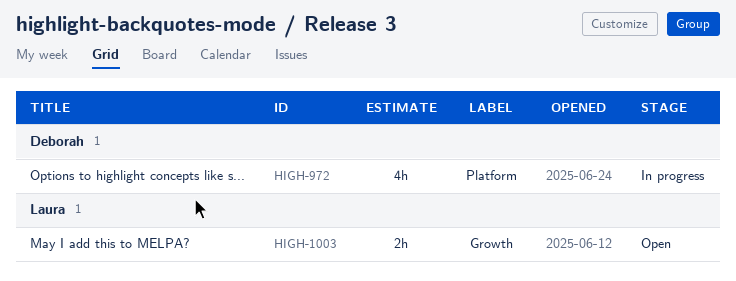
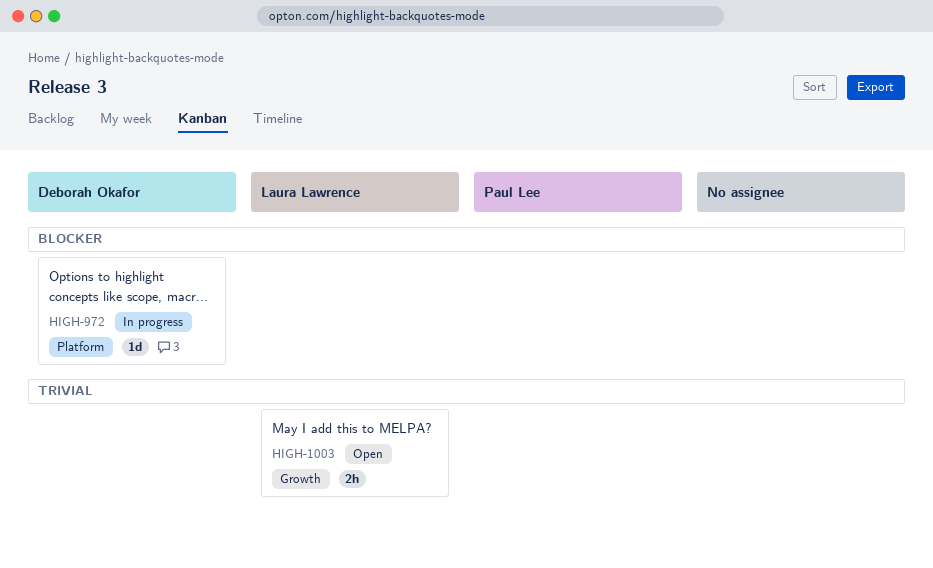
HIGH-972, estimate: 4h -> 1d

